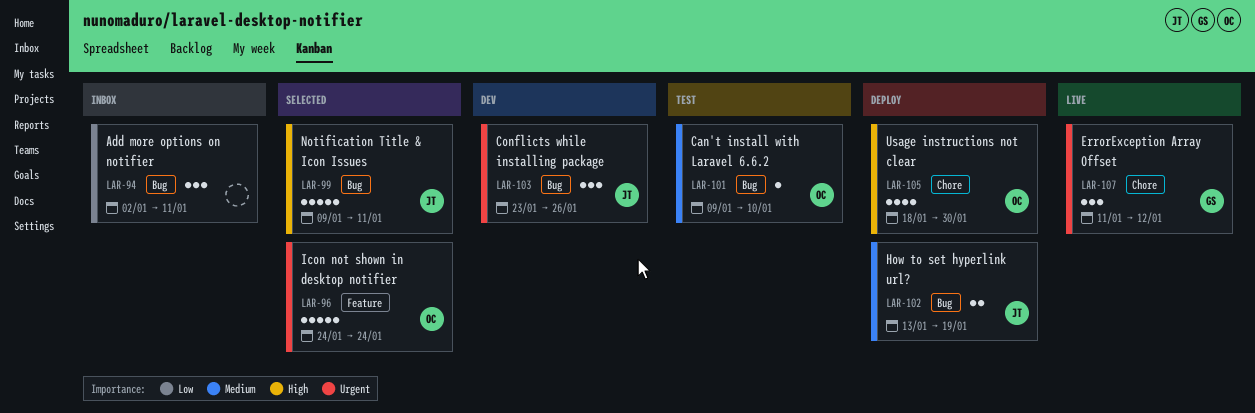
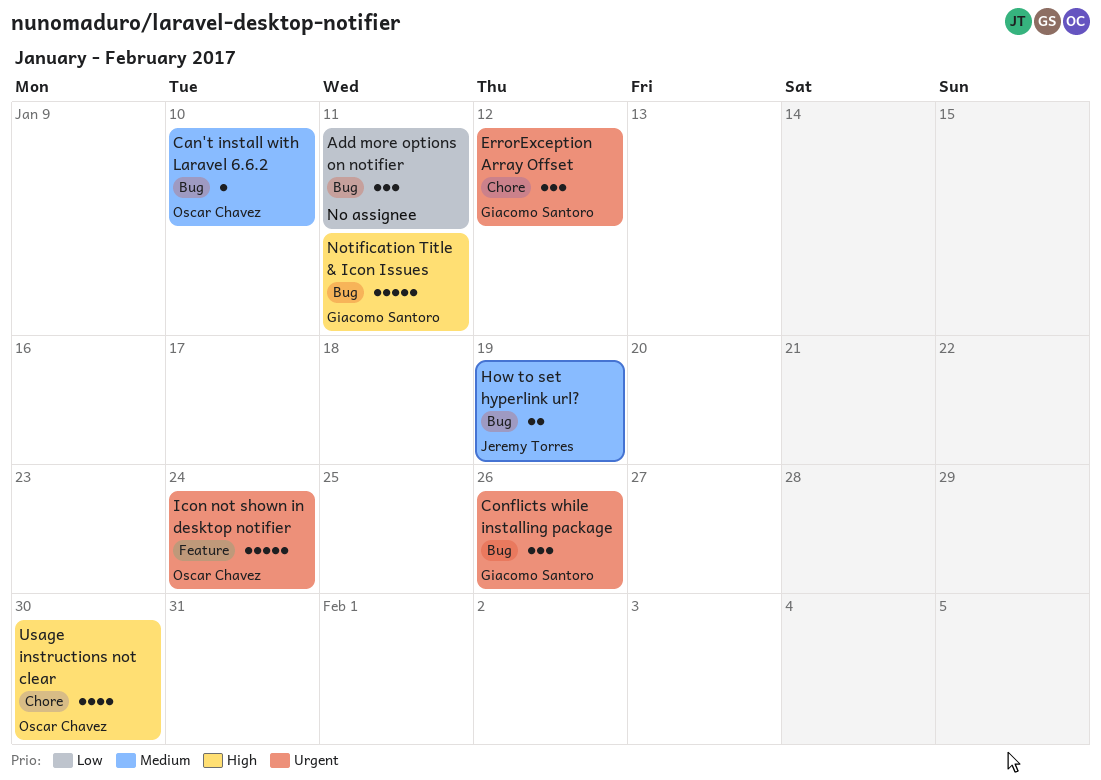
Conflicts while installing package, owner: Jeremy Torres -> Giacomo Santoro
Notification Title & Icon Issues, owner: Jeremy Torres -> Giacomo Santoro

